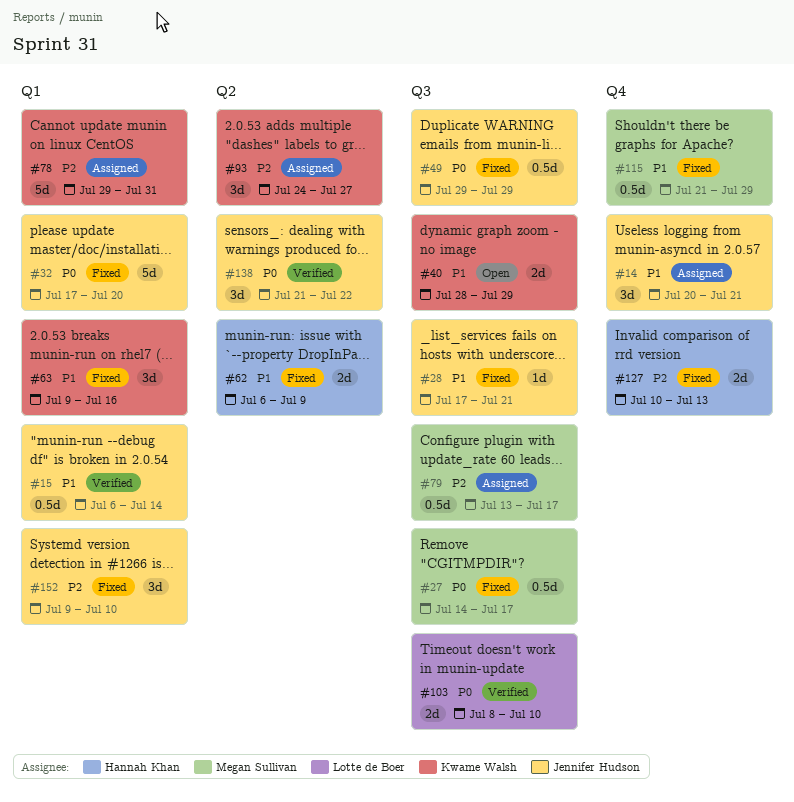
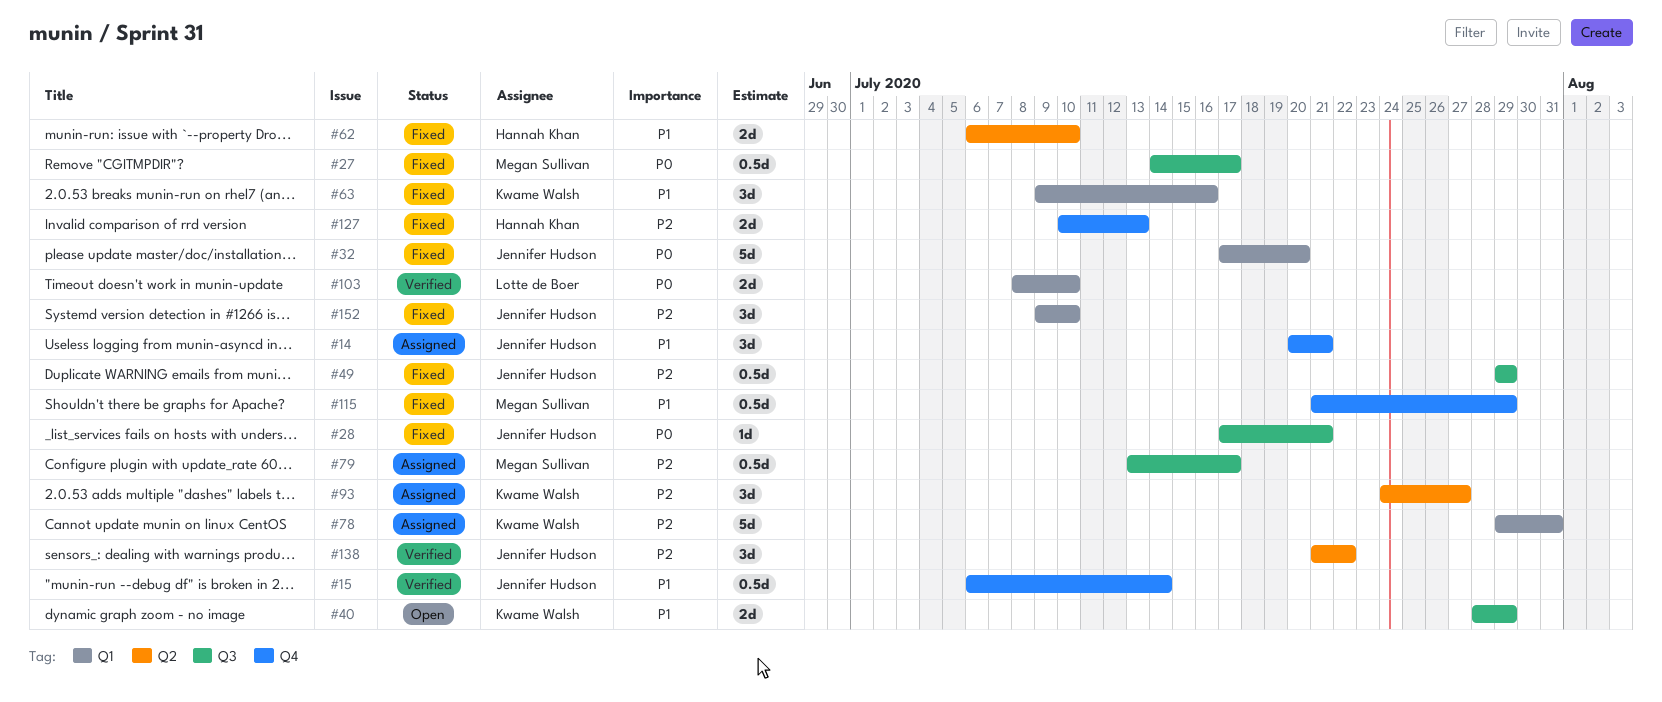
#15, label: Q1 -> Q4
#28, priority: P1 -> P0
#49, priority: P0 -> P2
#62, due: Jul 9 -> Jul 10
#103, label: Q3 -> Q1
#138, priority: P0 -> P2

